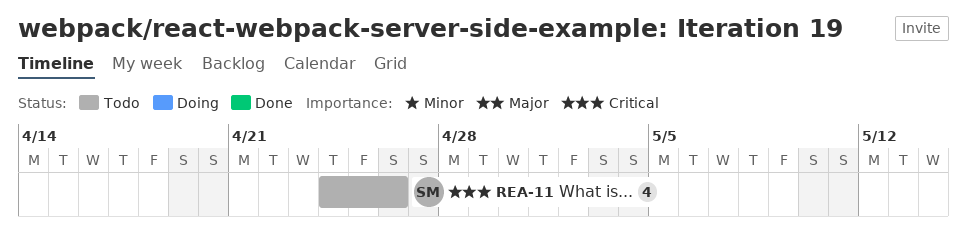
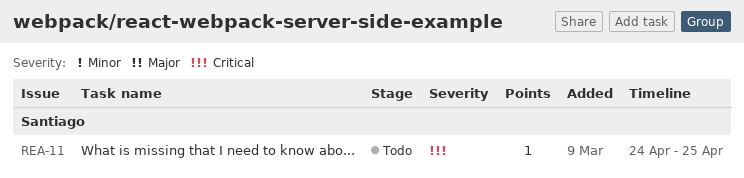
REA-11, estimate: 4 -> 1
REA-11, due: Apr 26 -> Apr 25

